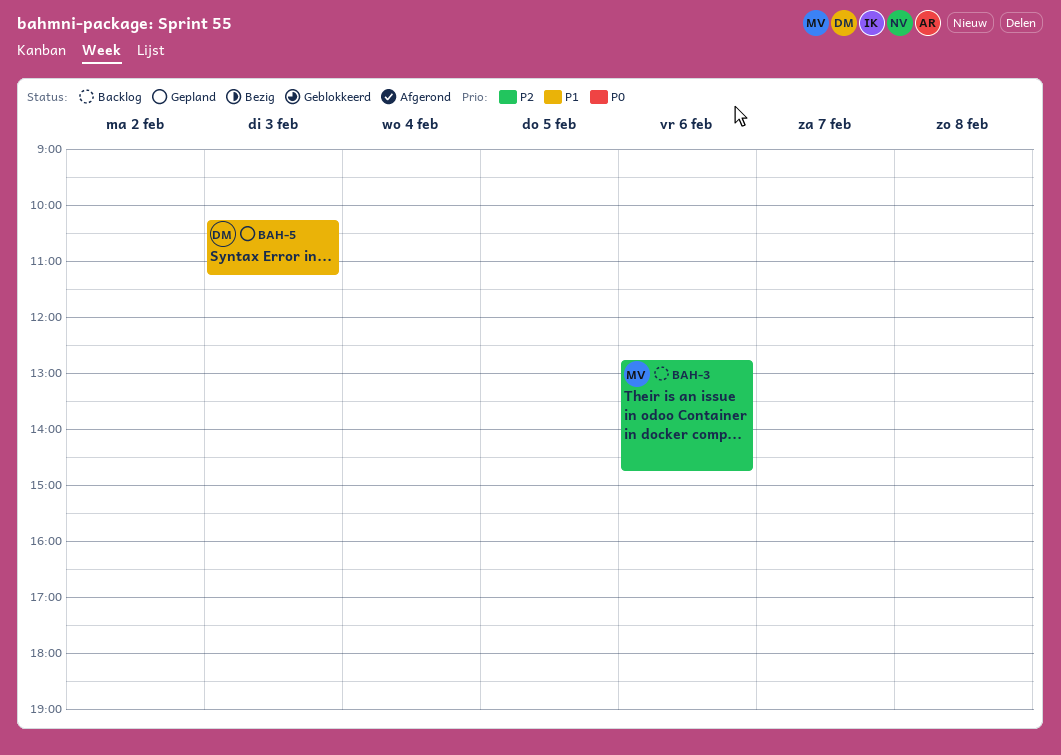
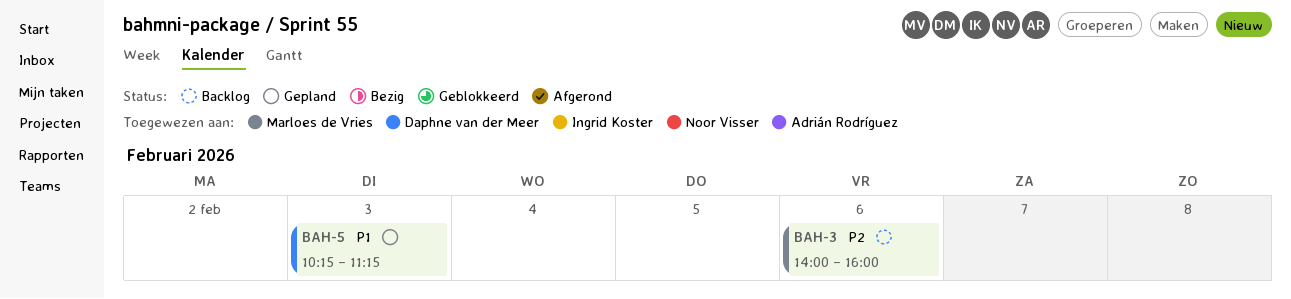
BAH-3, begins: 12:45 -> 14:00
BAH-3, ends: 14:45 -> 16:00

